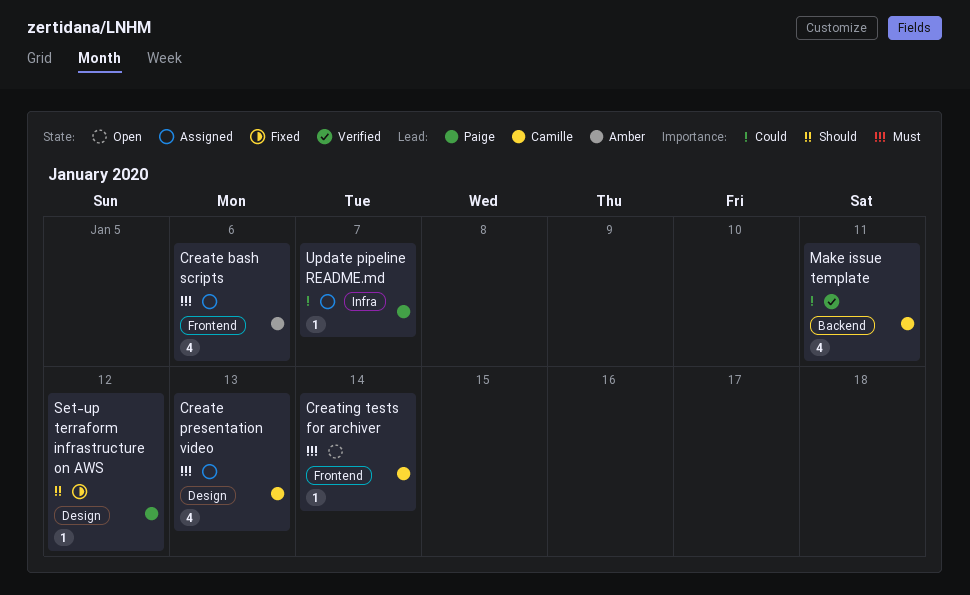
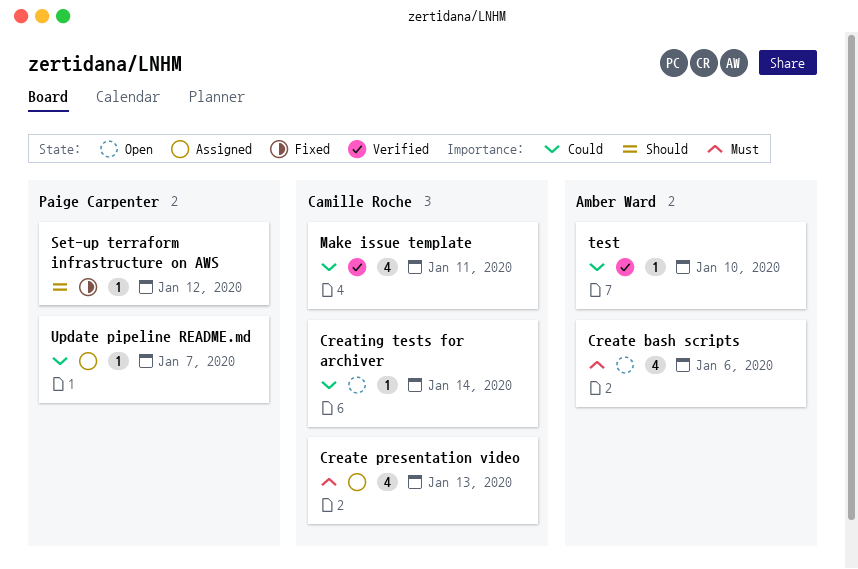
Create bash scripts, status: Assigned -> Open
Creating tests for archiver, priority: Must -> Could
test: none -> present

